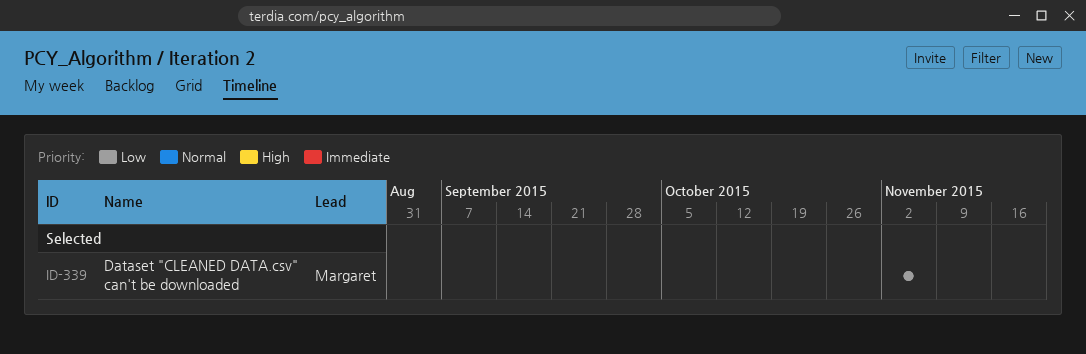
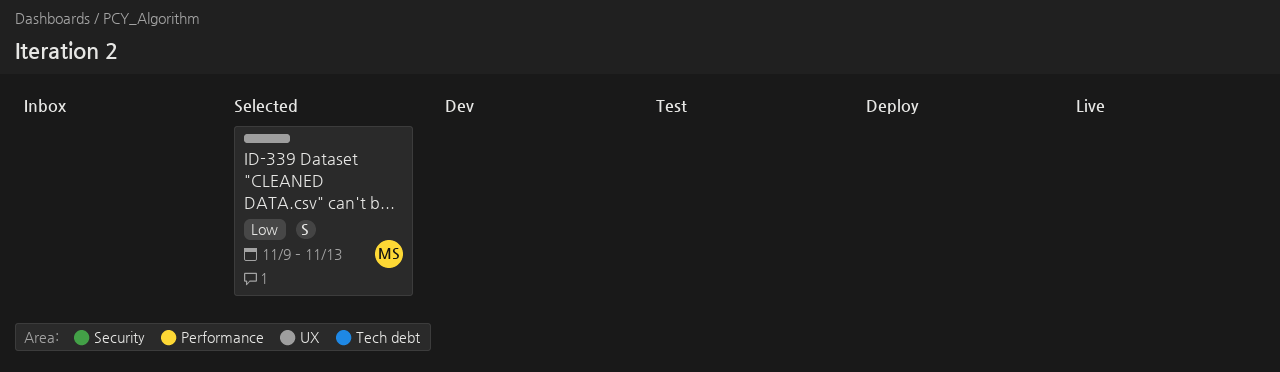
ID-339, start: Nov 2 -> Nov 9
ID-339, due: Nov 6 -> Nov 13

